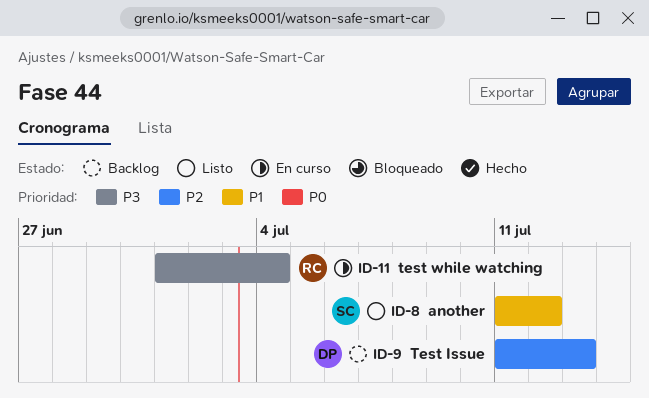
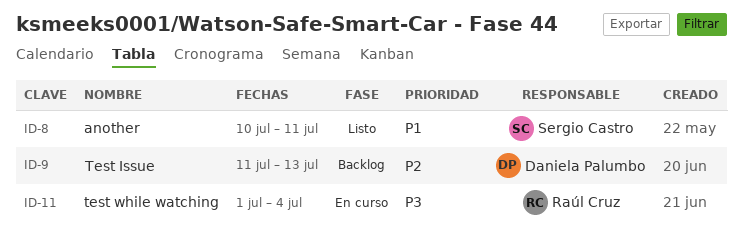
ID-8, start: Jul 11 -> Jul 10
ID-8, due: Jul 12 -> Jul 11

